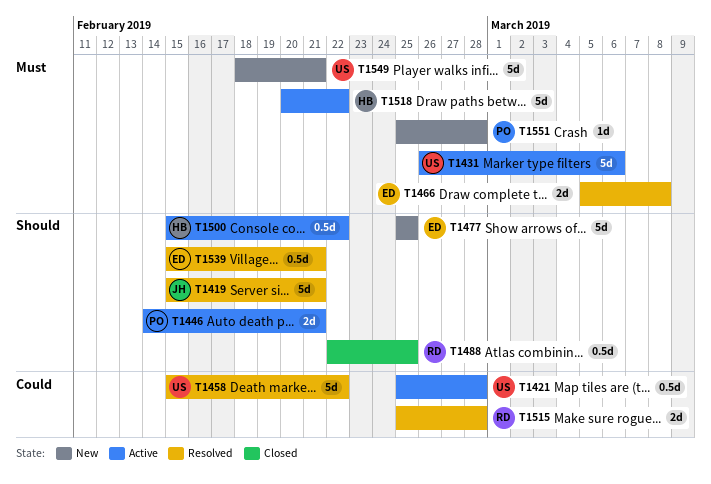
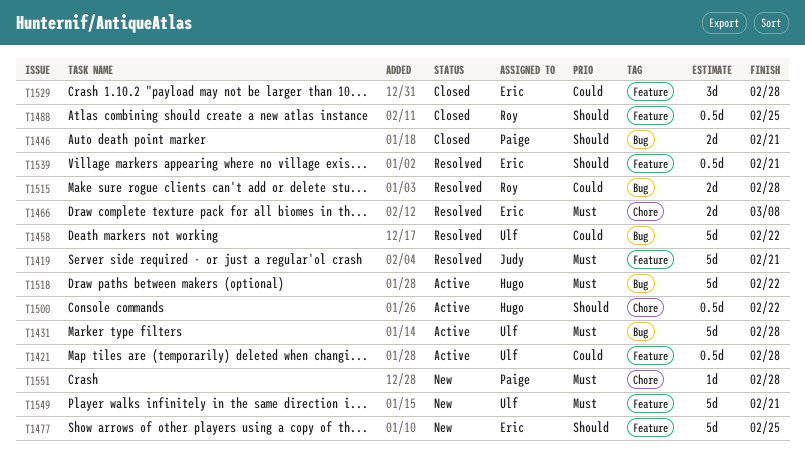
T1419, priority: Should -> Must
T1431, due: Mar 6 -> Feb 28
T1446, status: Active -> Closed
T1529: none -> present

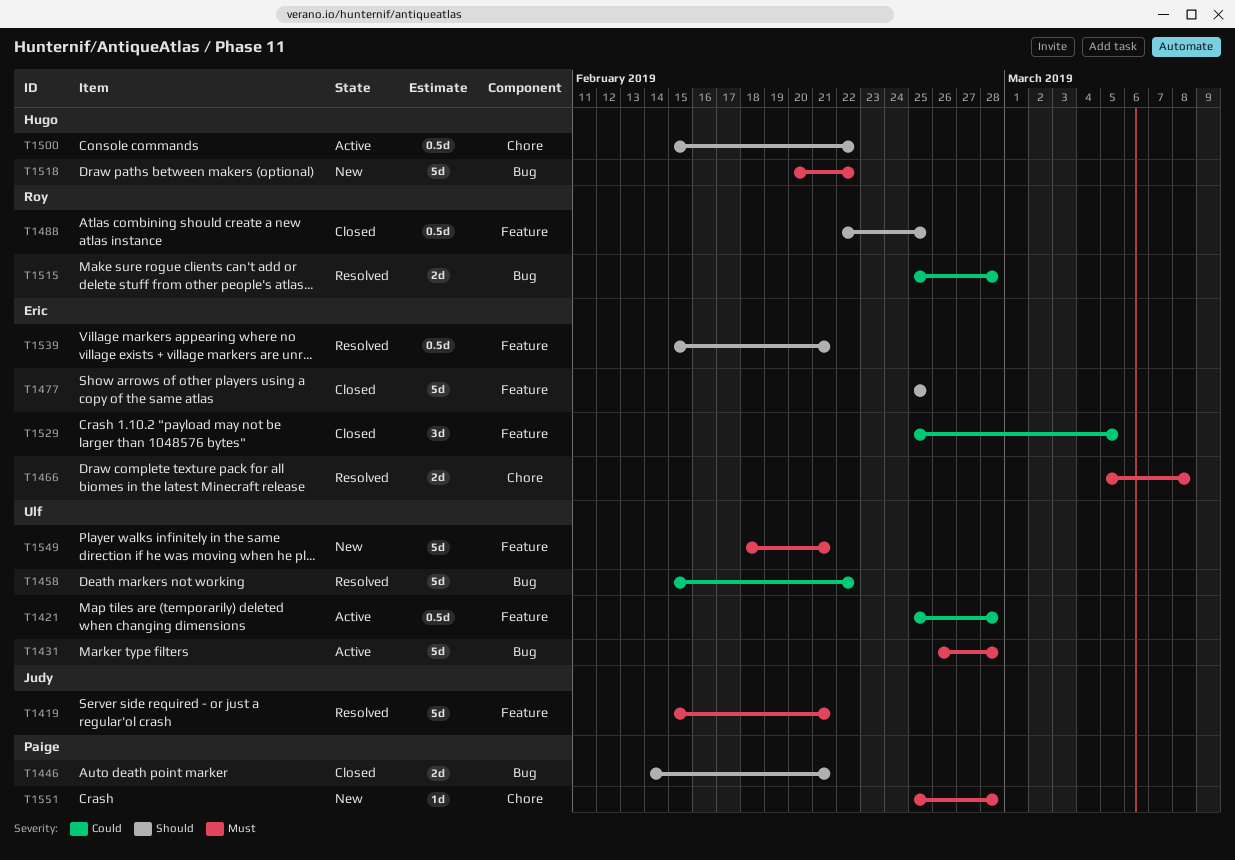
T1477, status: New -> Closed
T1518, status: Active -> New
T1529, due: Feb 28 -> Mar 5

